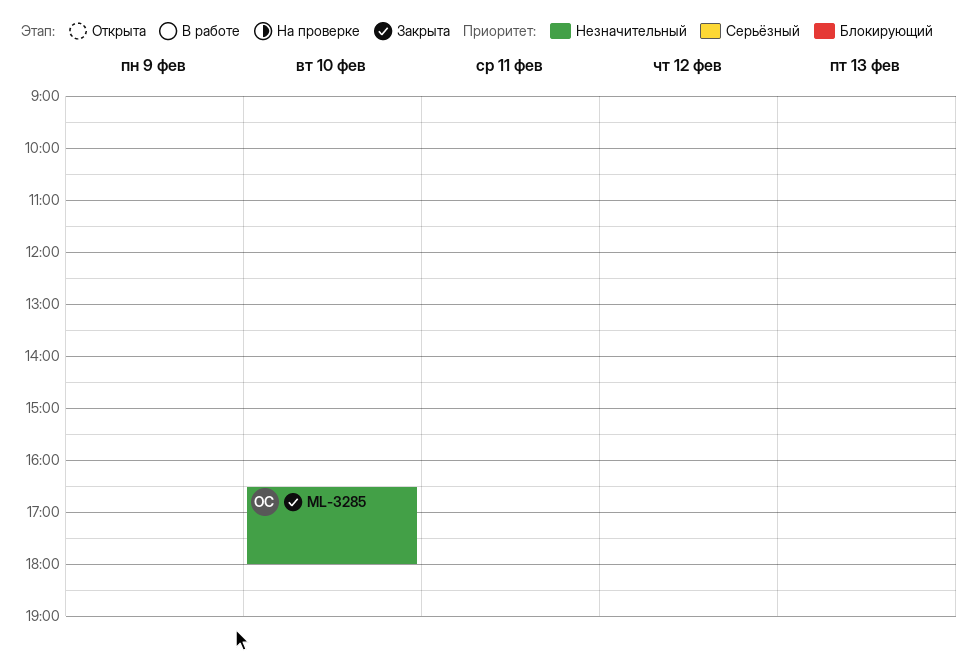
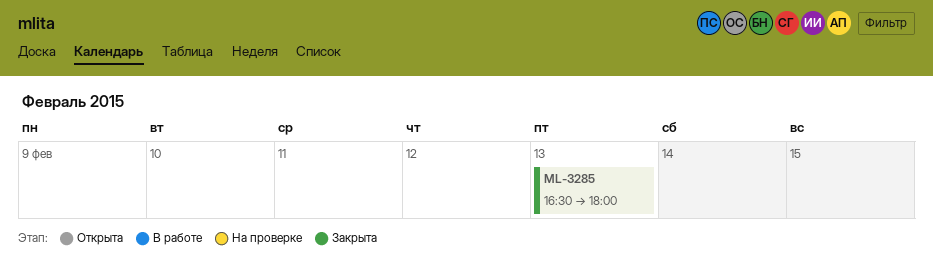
ML-3285, day: Feb 10 -> Feb 13

